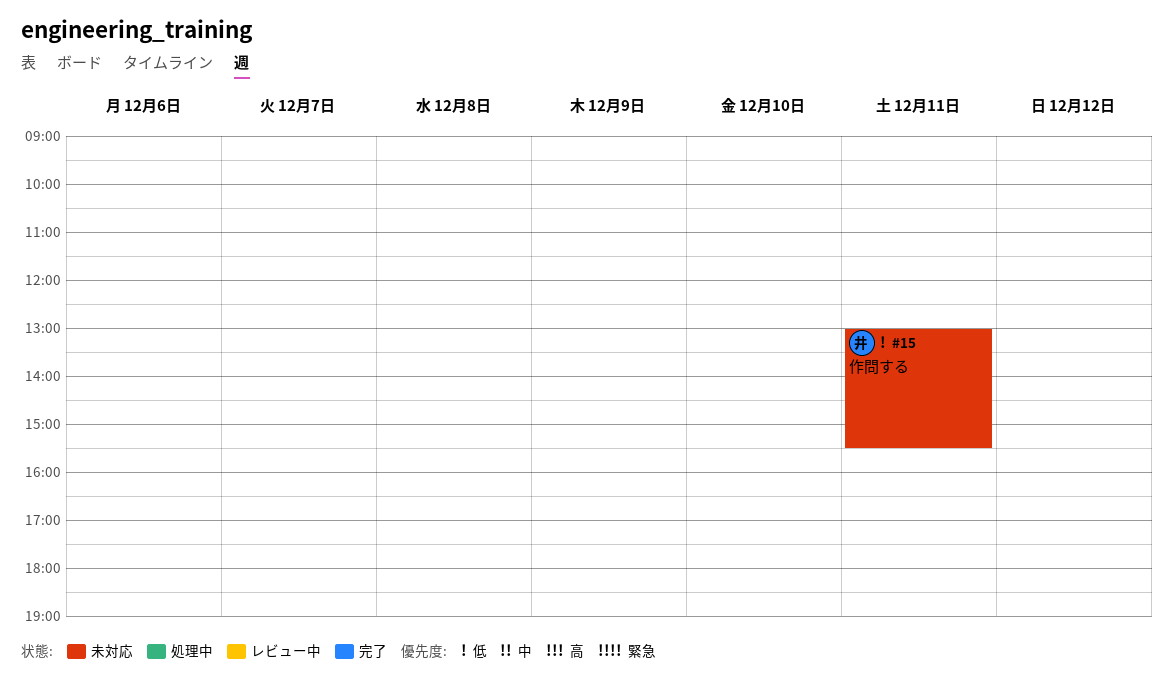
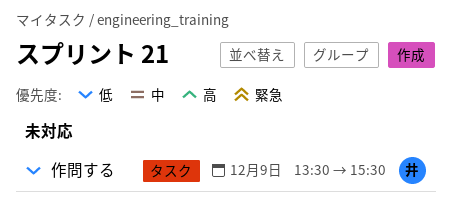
作問する, day: Dec 11 -> Dec 9
作問する, begins: 13:00 -> 13:30

